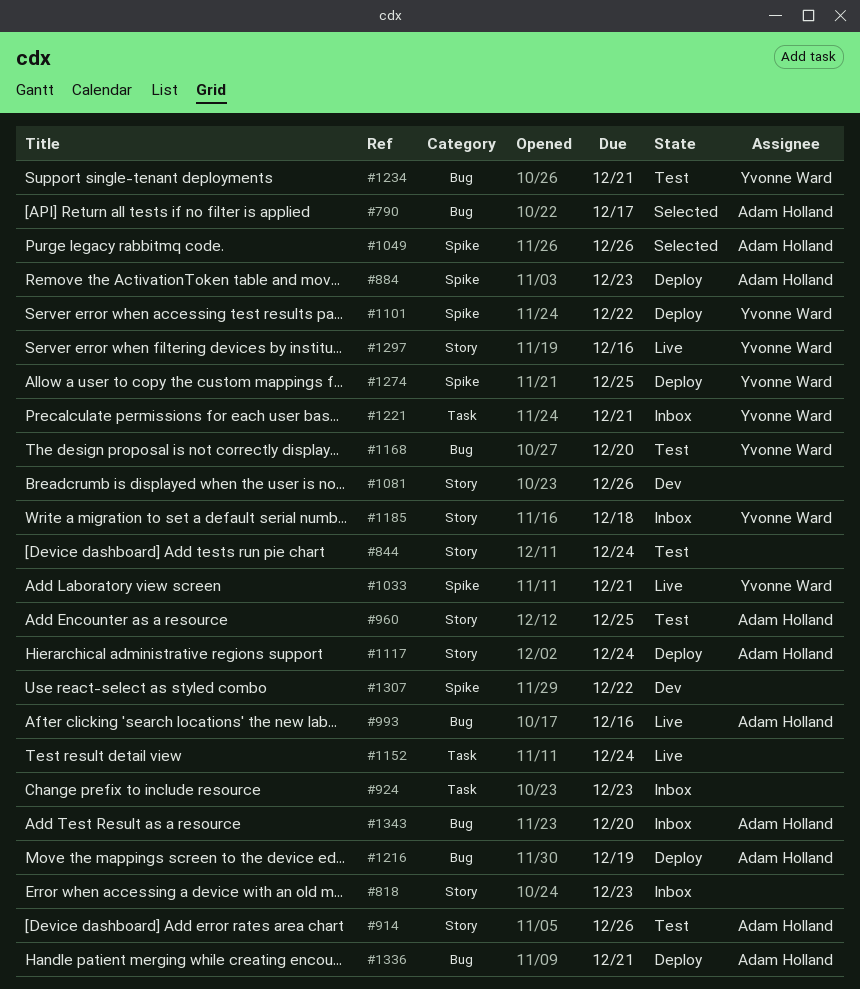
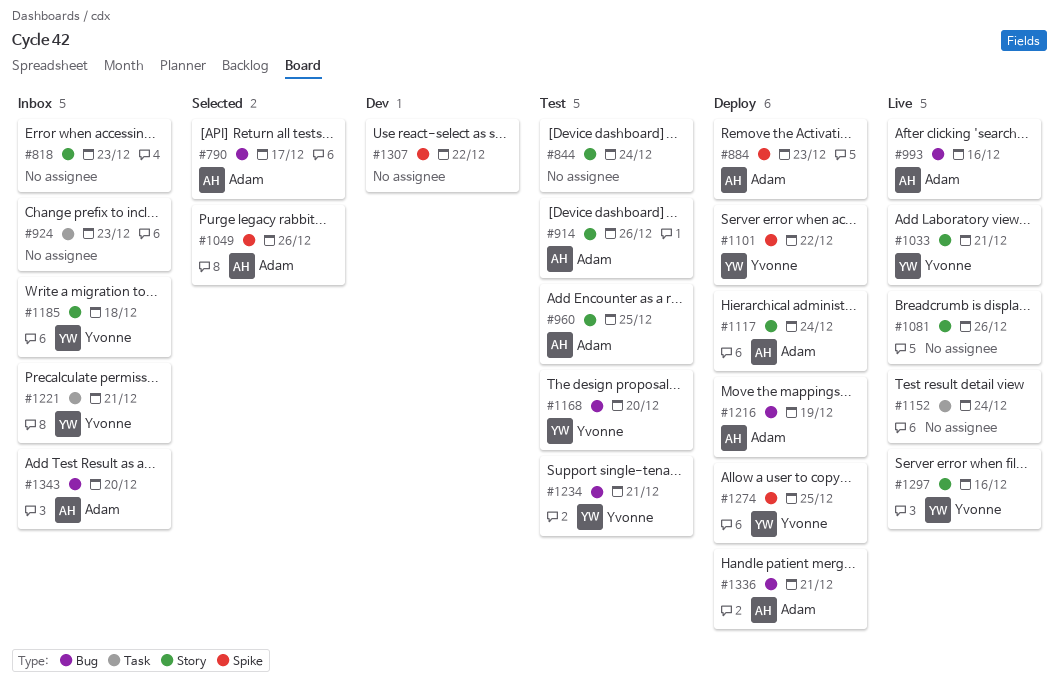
#1033, label: Spike -> Story
#1081, status: Dev -> Live

